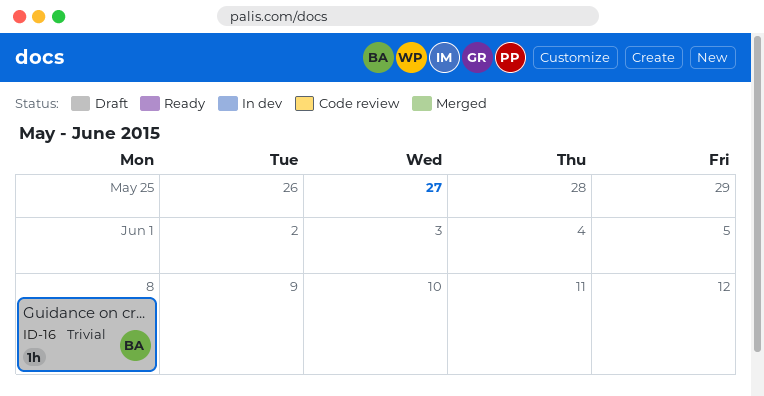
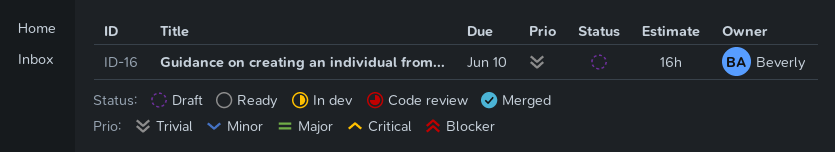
ID-16, estimate: 1h -> 16h
ID-16, due: Jun 8 -> Jun 10

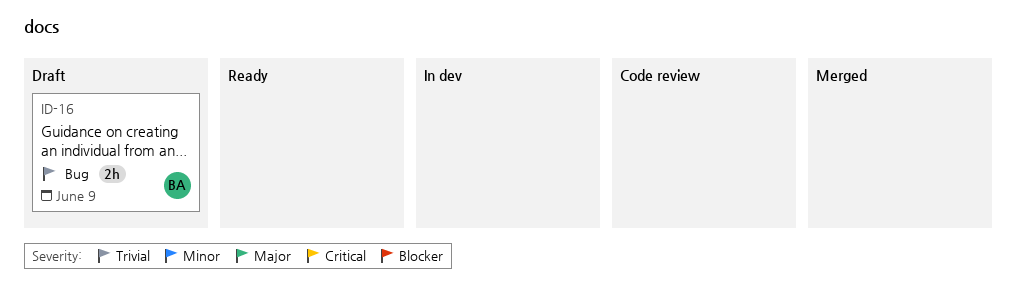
ID-16, estimate: 16h -> 2h
ID-16, due: Jun 10 -> Jun 9

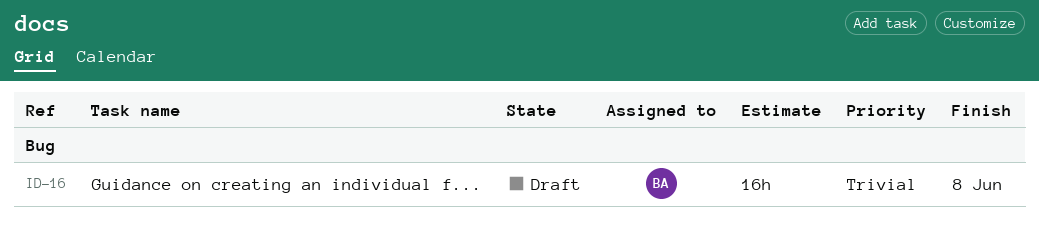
ID-16, estimate: 2h -> 16h
ID-16, due: Jun 9 -> Jun 8

